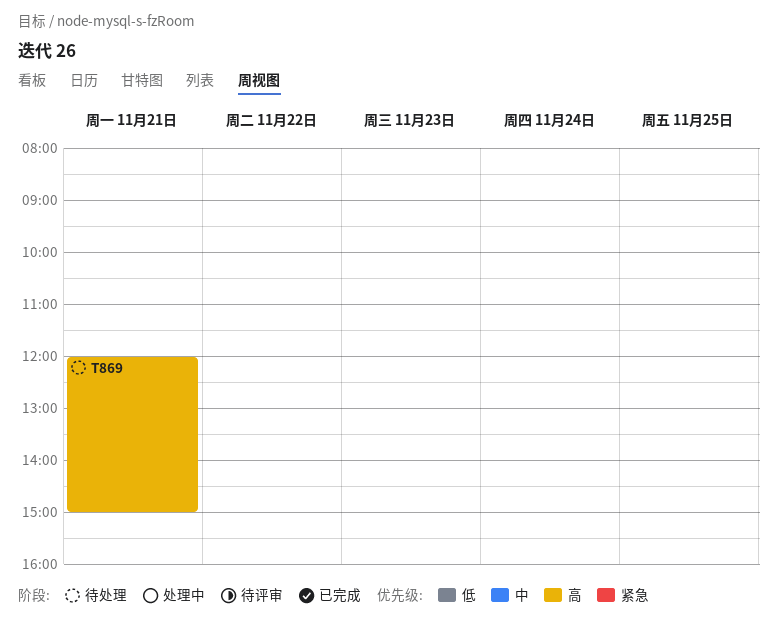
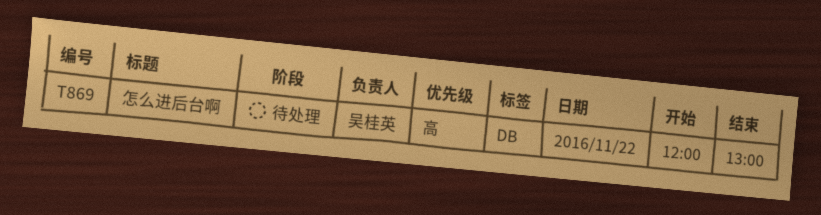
T869, day: Nov 21 -> Nov 22
T869, ends: 15:00 -> 13:00

